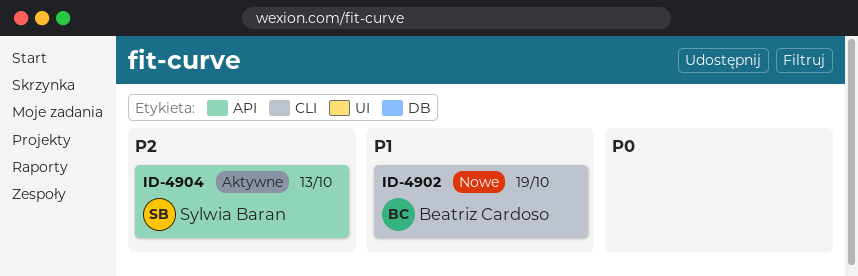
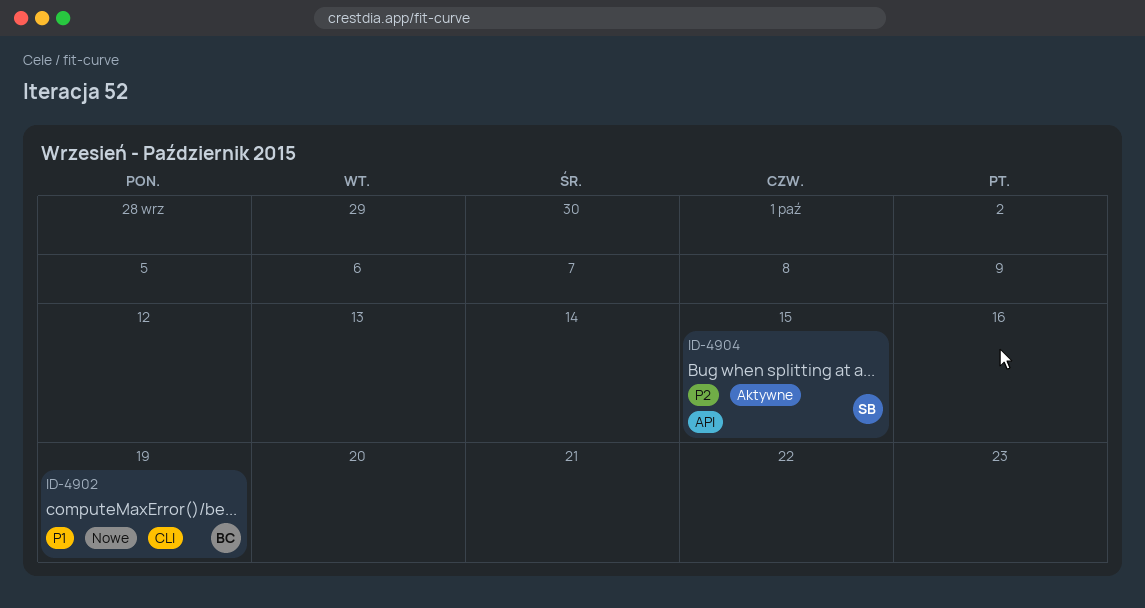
ID-4904, due: Oct 13 -> Oct 15

